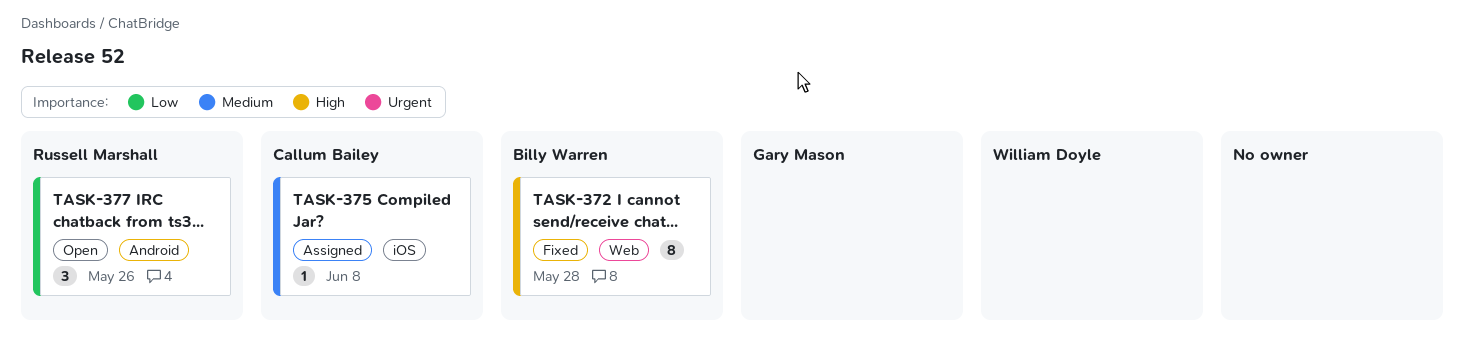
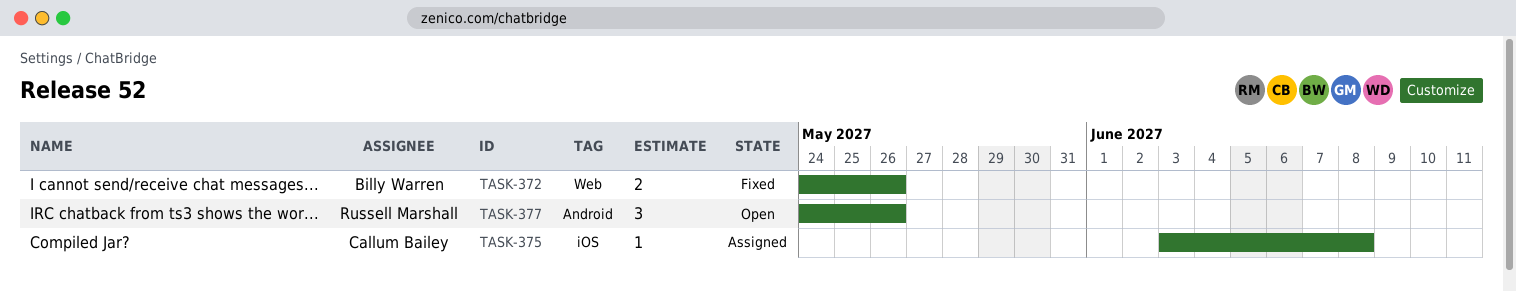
TASK-372, estimate: 8 -> 2
TASK-372, due: May 28 -> May 26

